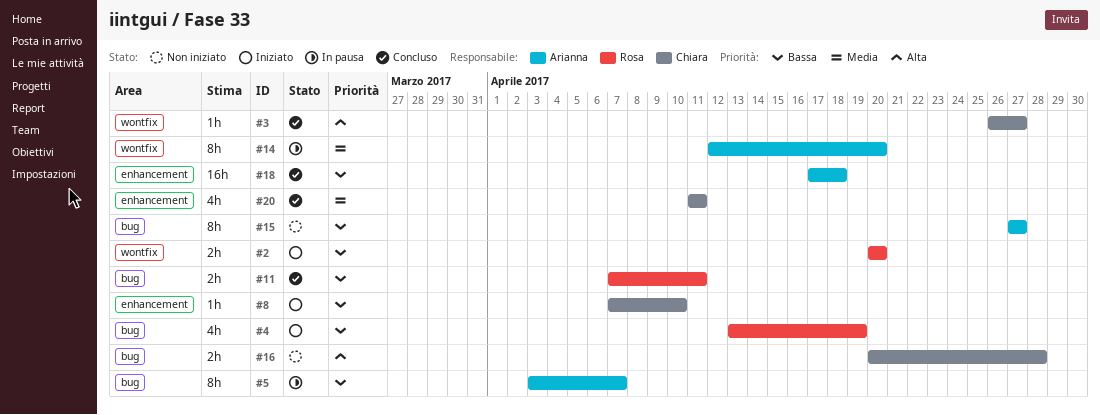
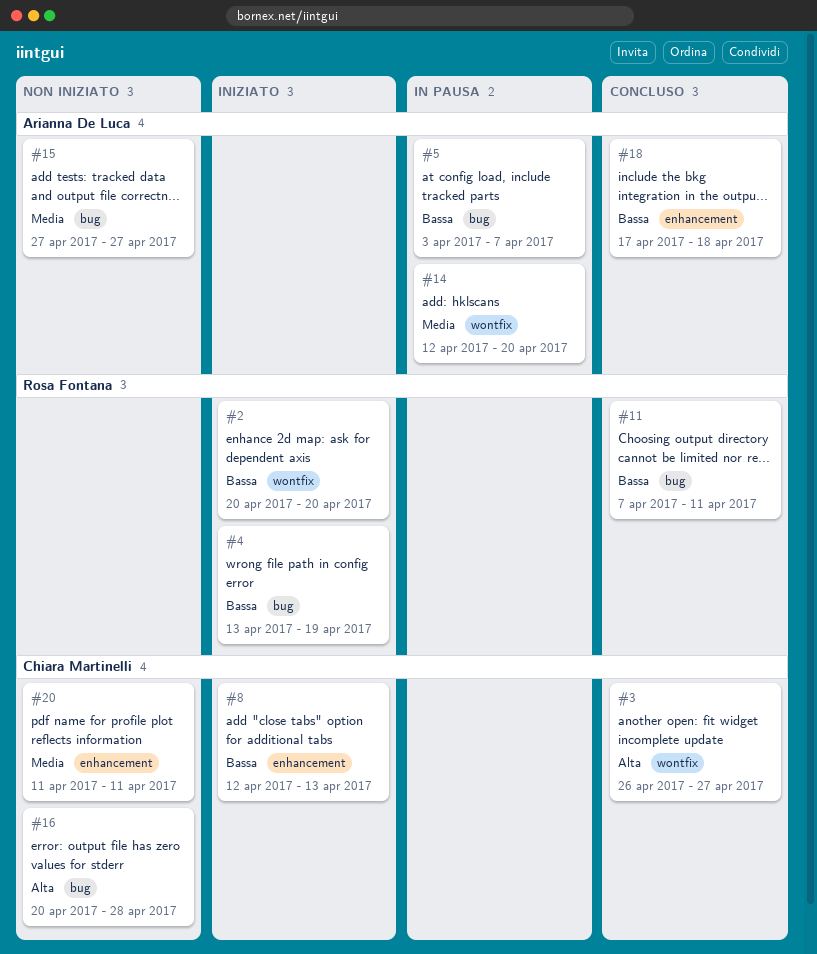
#8, start: Apr 7 -> Apr 12
#8, due: Apr 10 -> Apr 13
#15, priority: Bassa -> Media
#20, status: Concluso -> Non iniziato

